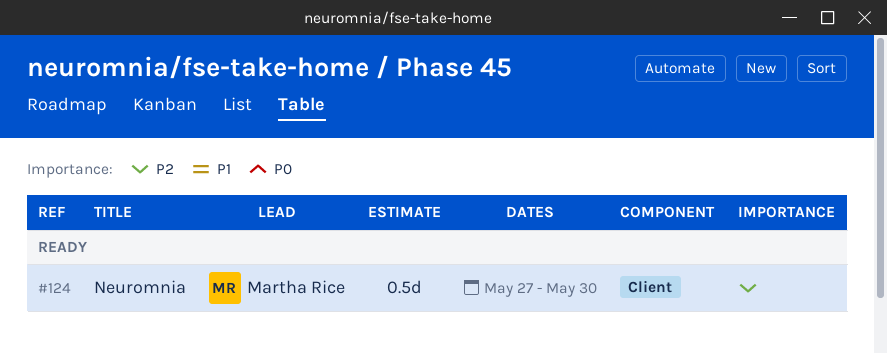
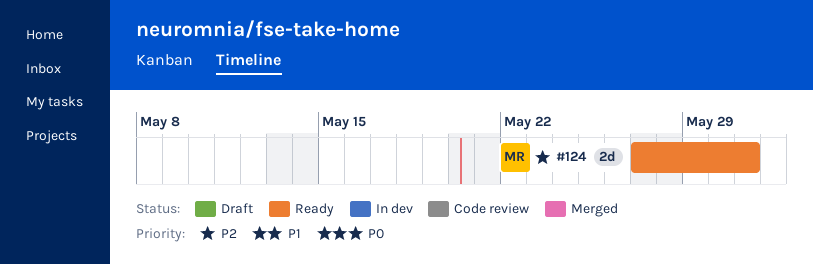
#124, estimate: 0.5d -> 2d
#124, due: May 30 -> May 31

